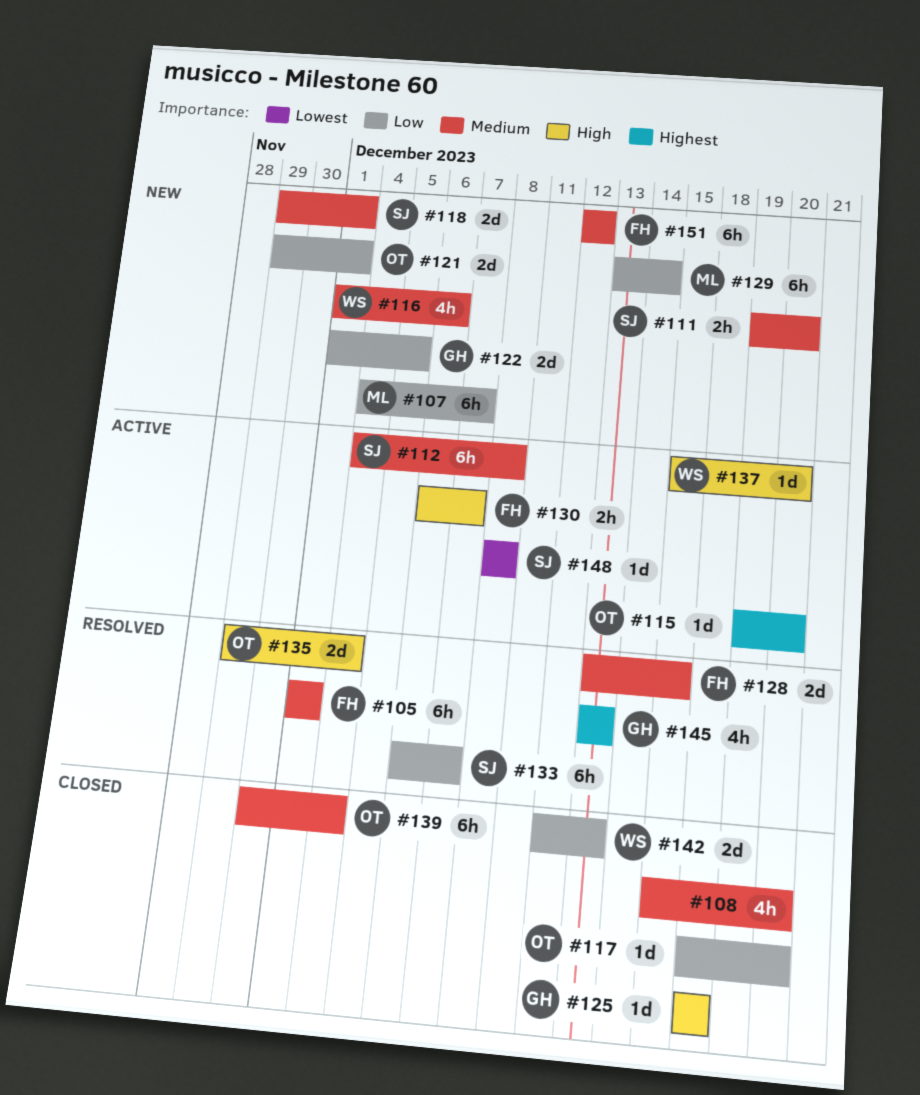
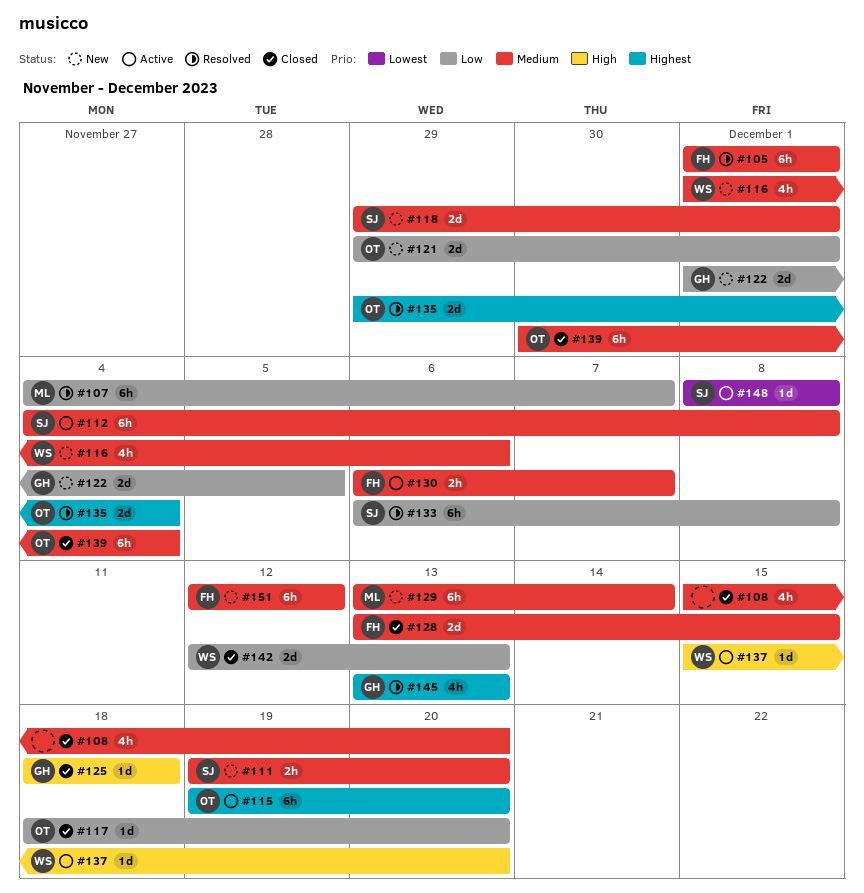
#107, status: New -> Resolved
#115, estimate: 1d -> 6h
#128, status: Resolved -> Closed
#129, priority: Low -> Medium
#130, priority: High -> Medium
#133, due: Dec 7 -> Dec 8
#135, priority: High -> Highest

